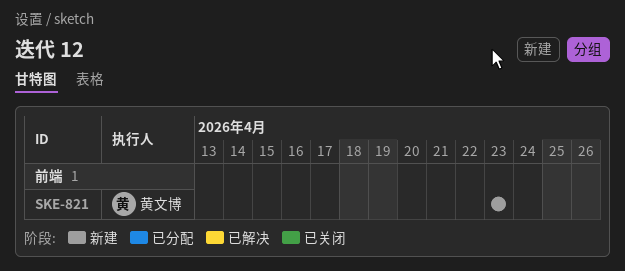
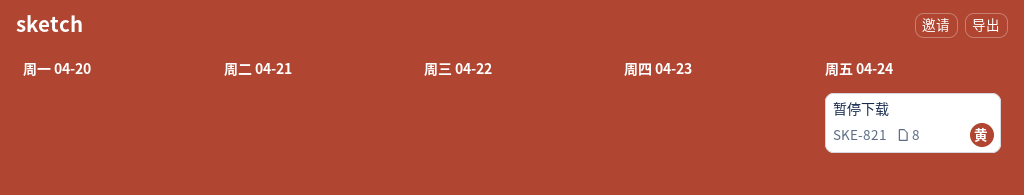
SKE-821, due: Apr 23 -> Apr 24

